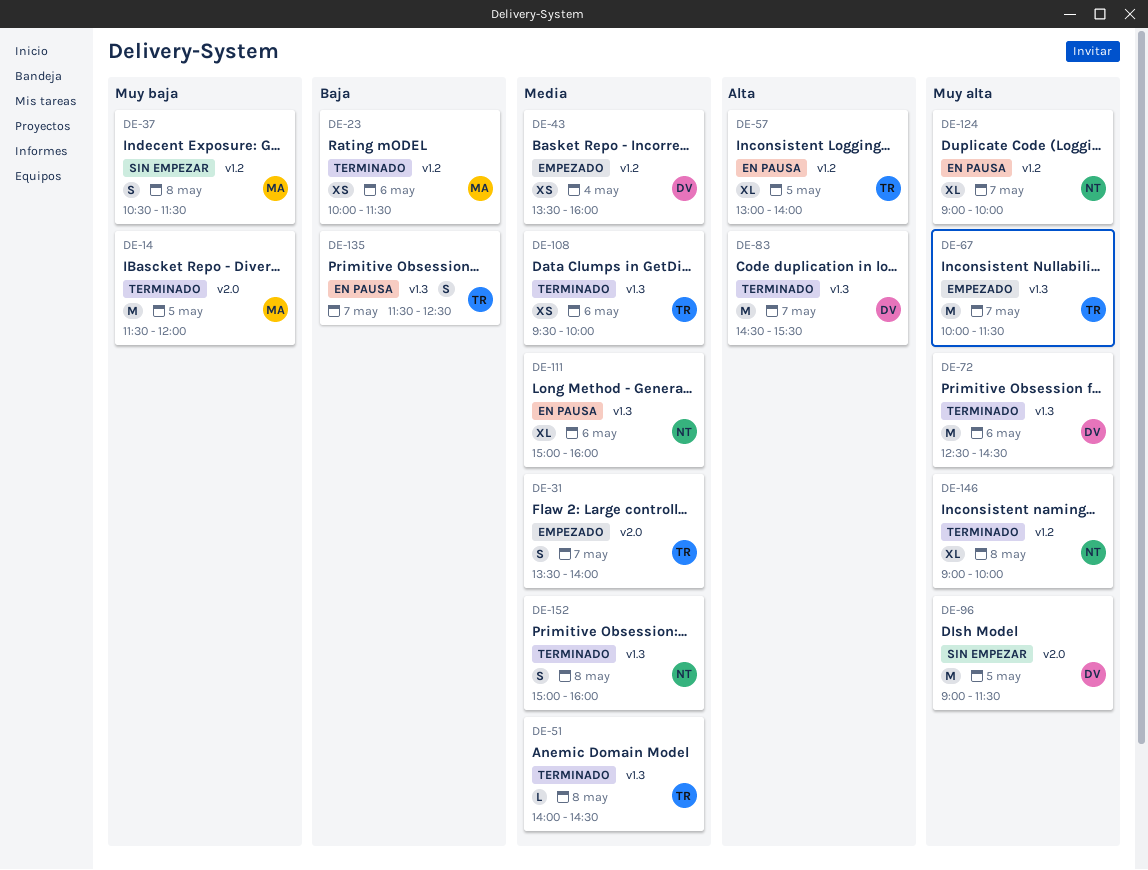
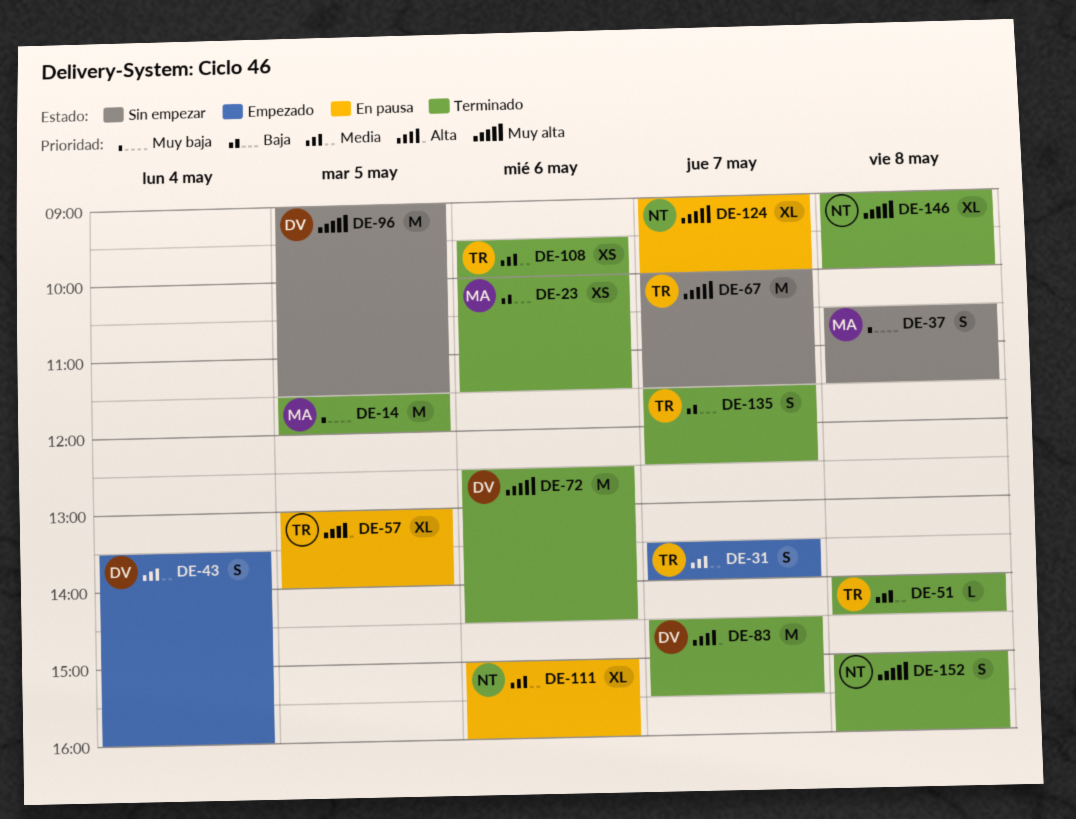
DE-43, estimate: XS -> S
DE-67, status: Empezado -> Sin empezar
DE-135, status: En pausa -> Terminado
DE-152, priority: Media -> Muy alta

